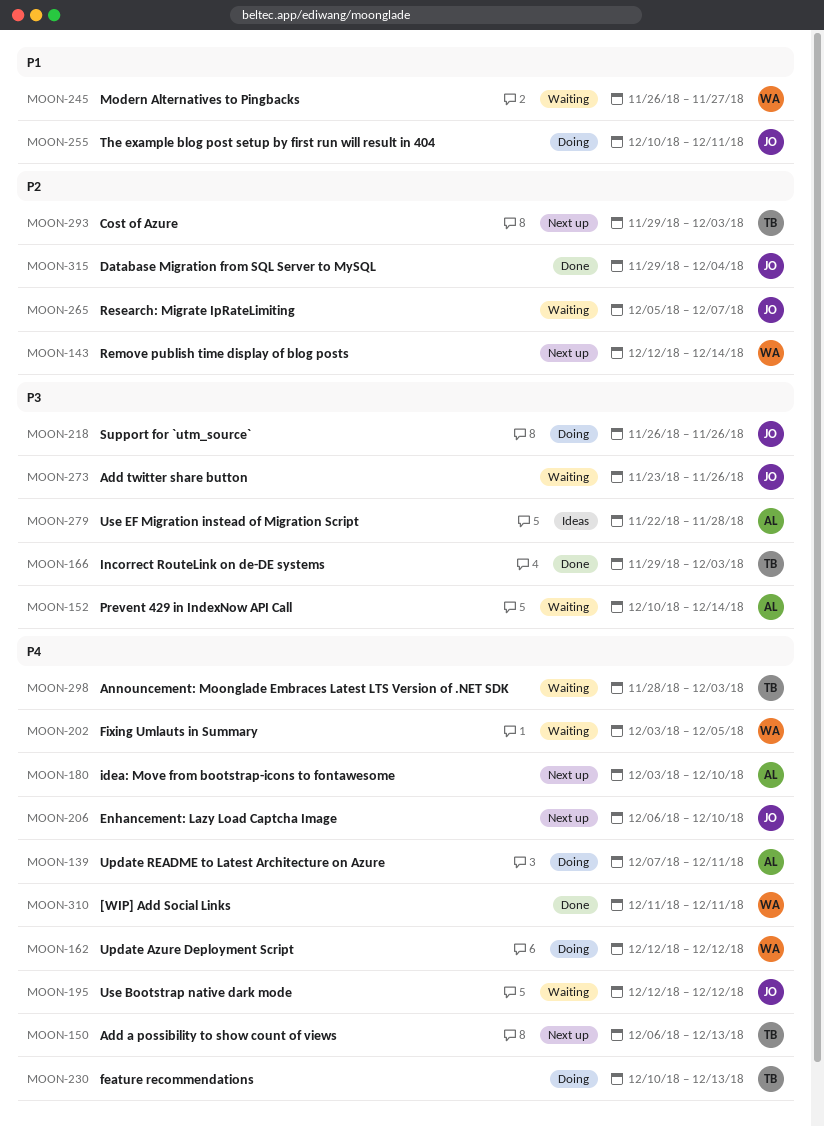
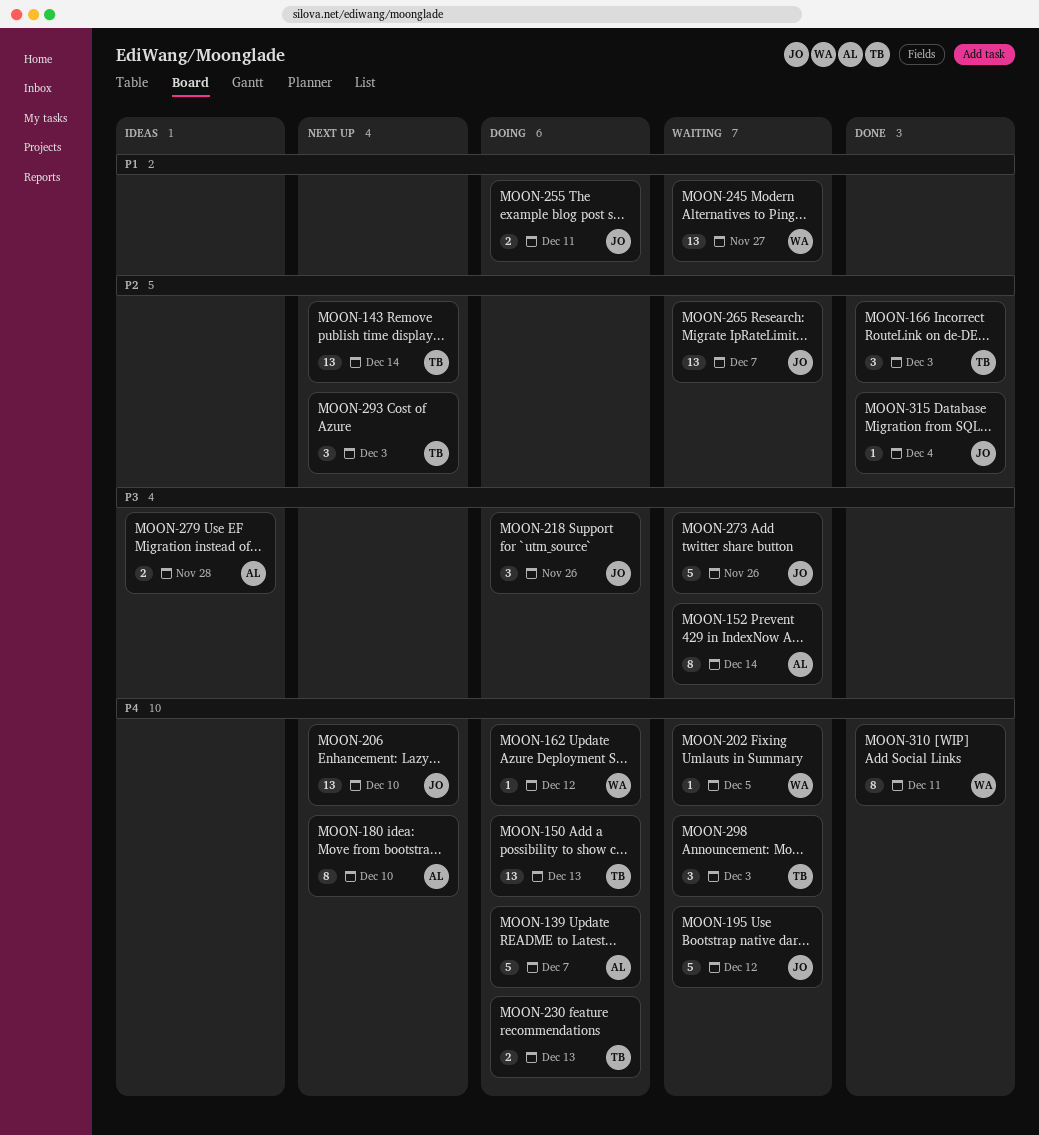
MOON-139, due: Dec 11 -> Dec 7
MOON-143, owner: WA -> TB
MOON-150, status: Next up -> Doing
MOON-166, priority: P3 -> P2

